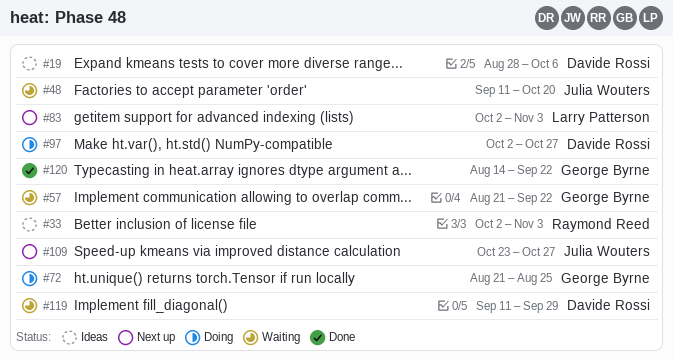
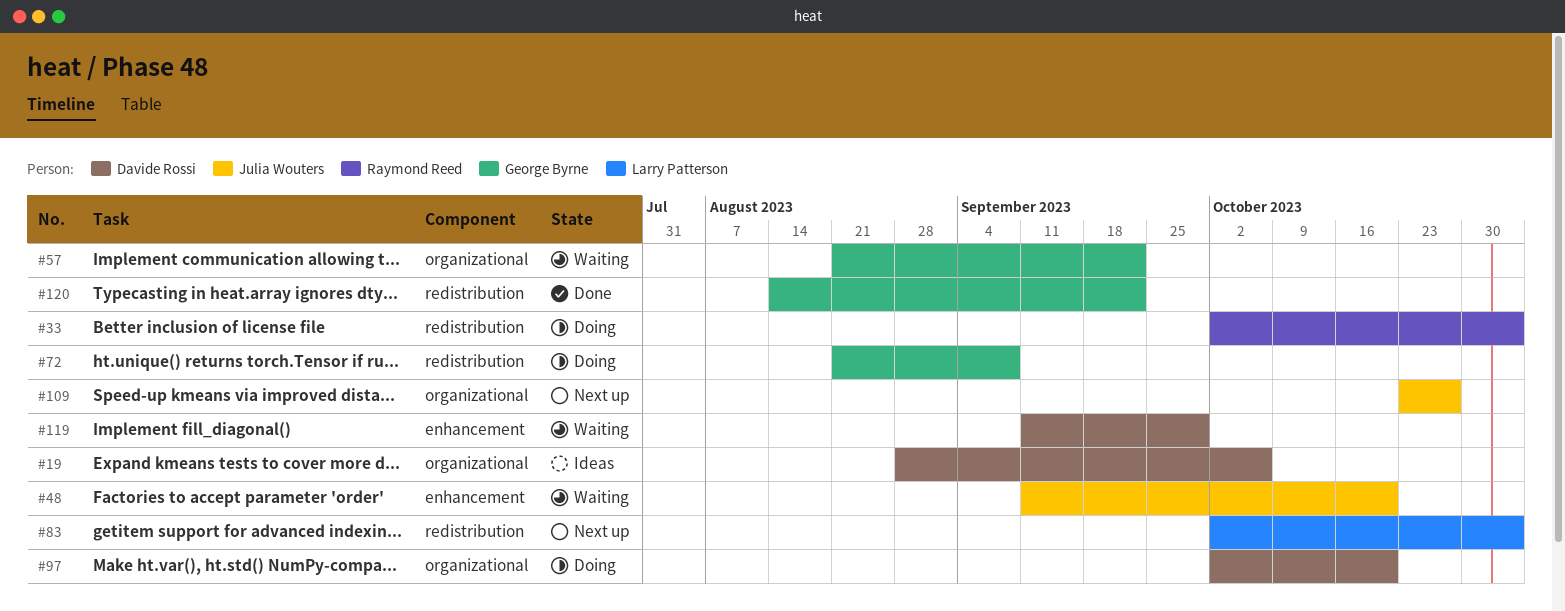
#33, status: Ideas -> Doing
#72, due: Aug 25 -> Sep 8
#97, due: Oct 27 -> Oct 20

